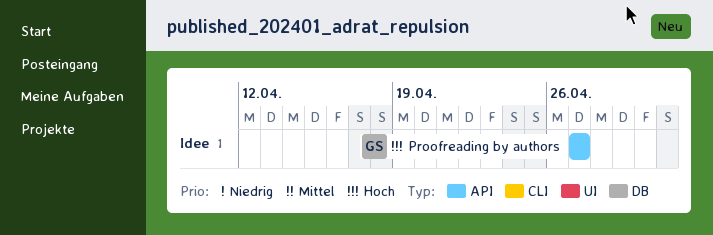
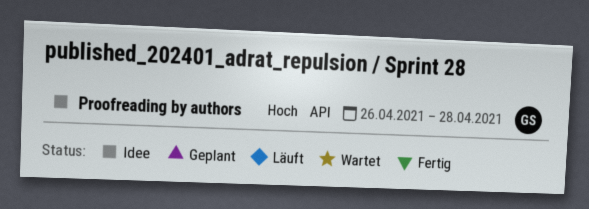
Proofreading by authors, start: Apr 27 -> Apr 26
Proofreading by authors, due: Apr 27 -> Apr 28

